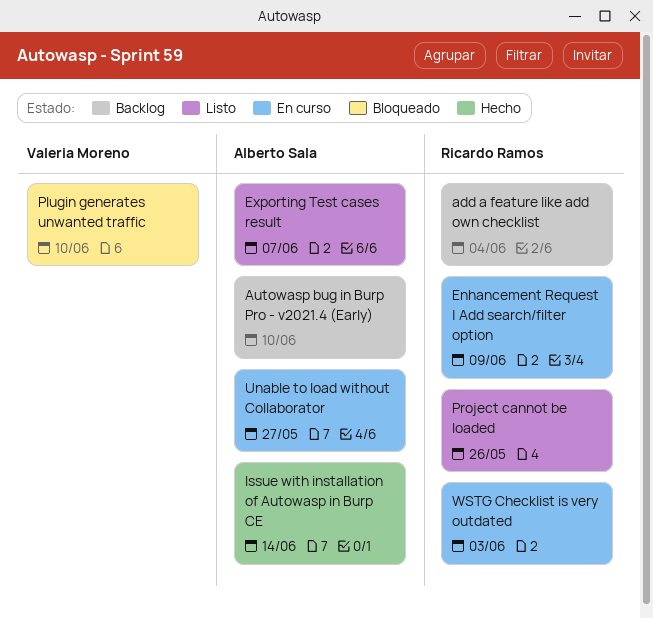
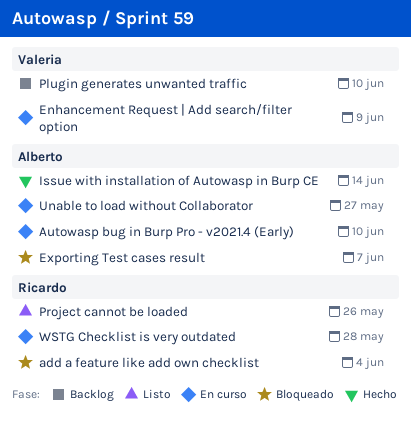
add a feature like add own checklist, status: Backlog -> Bloqueado
Autowasp bug in Burp Pro - v2021.4 (Early), status: Backlog -> En curso
Enhancement Request | Add search/filter option, owner: Ricardo Ramos -> Valeria Moreno
Exporting Test cases result, status: Listo -> Bloqueado
Plugin generates unwanted traffic, status: Bloqueado -> Backlog
WSTG Checklist is very outdated, due: Jun 3 -> May 28

